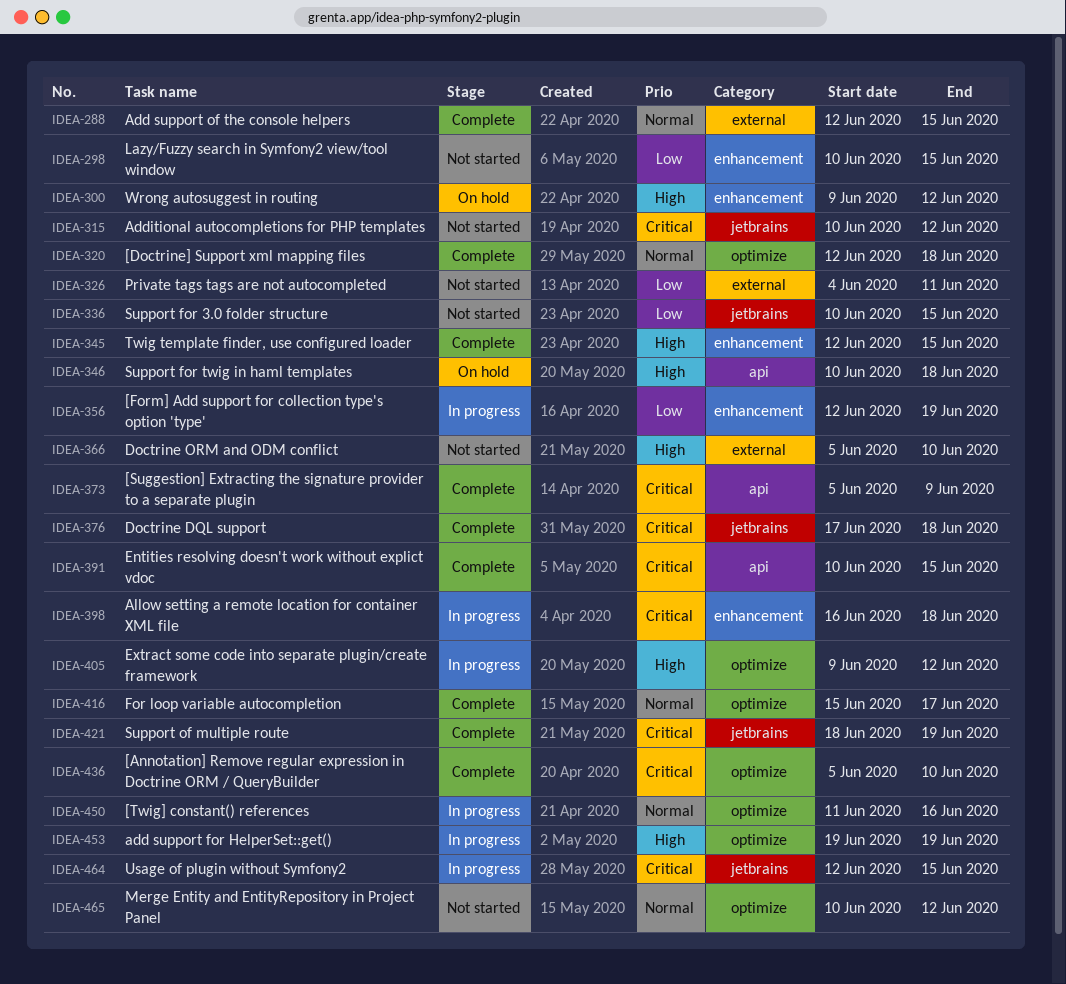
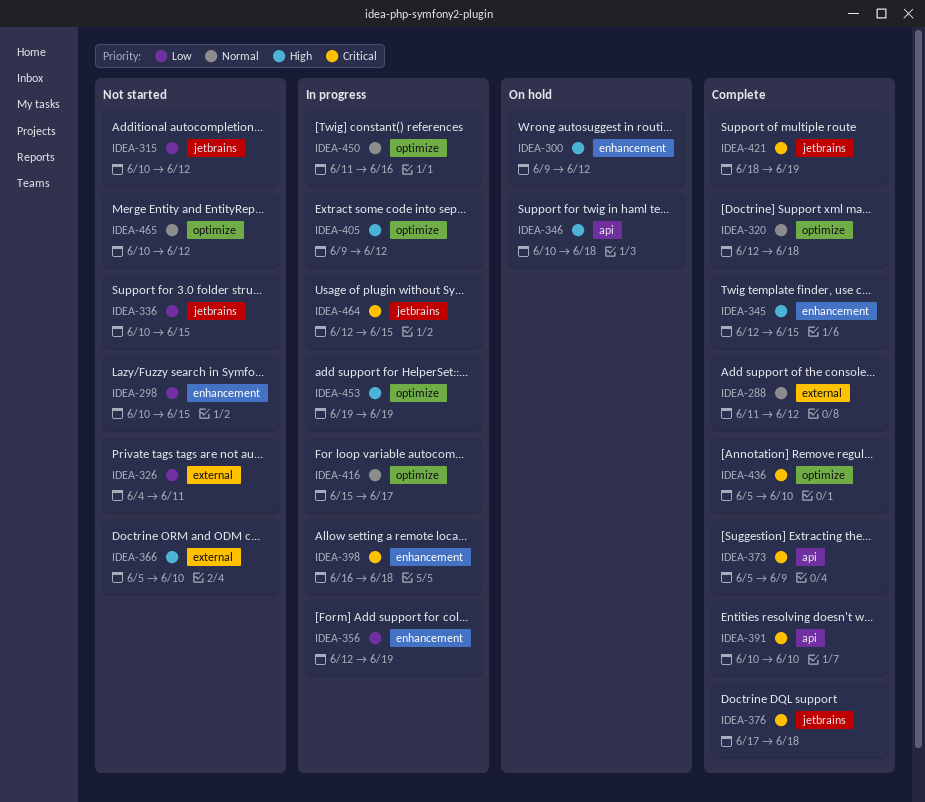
IDEA-288, start: Jun 12 -> Jun 11
IDEA-288, due: Jun 15 -> Jun 12
IDEA-315, priority: Critical -> Low
IDEA-391, due: Jun 15 -> Jun 10
IDEA-416, status: Complete -> In progress

